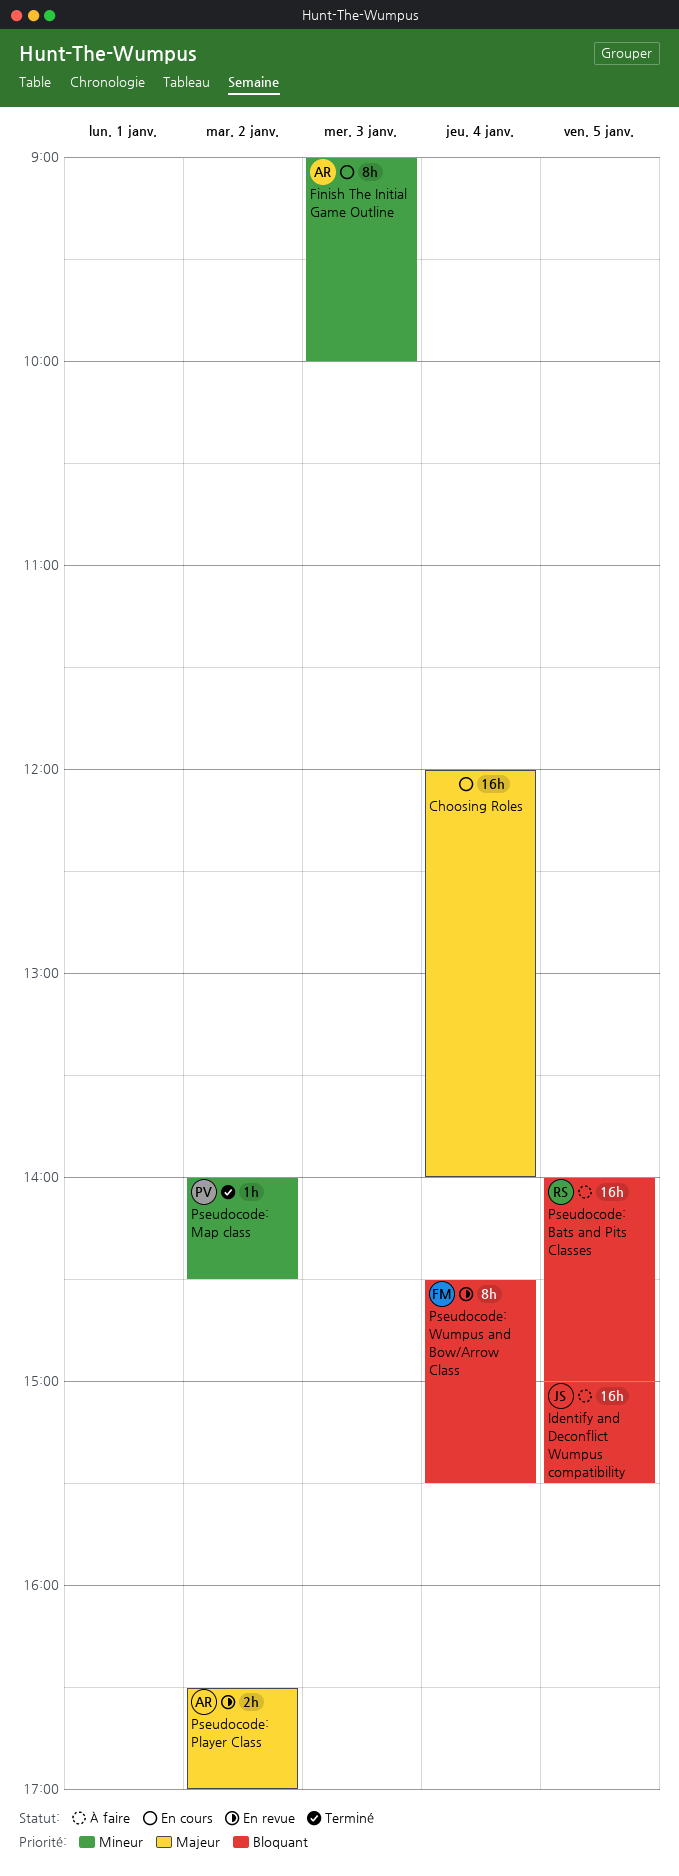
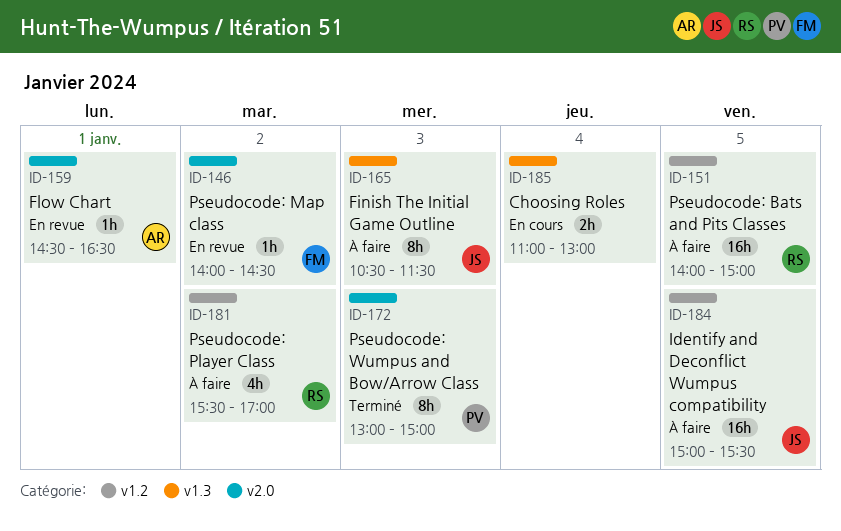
Choosing Roles, estimate: 16h -> 2h
Choosing Roles, begins: 12:00 -> 11:00
Choosing Roles, ends: 14:00 -> 13:00
Finish The Initial Game Outline, status: En cours -> À faire
Finish The Initial Game Outline, owner: AR -> JS
Finish The Initial Game Outline, begins: 09:00 -> 10:30
Finish The Initial Game Outline, ends: 10:00 -> 11:30
Flow Chart: none -> present
Pseudocode: Map class, status: Terminé -> En revue
Pseudocode: Map class, owner: PV -> FM
Pseudocode: Player Class, status: En revue -> À faire
Pseudocode: Player Class, owner: AR -> RS
Pseudocode: Player Class, estimate: 2h -> 4h
Pseudocode: Player Class, begins: 16:30 -> 15:30
Pseudocode: Wumpus and Bow/Arrow Class, status: En revue -> Terminé
Pseudocode: Wumpus and Bow/Arrow Class, owner: FM -> PV
Pseudocode: Wumpus and Bow/Arrow Class, day: Jan 4 -> Jan 3
Pseudocode: Wumpus and Bow/Arrow Class, begins: 14:30 -> 13:00
Pseudocode: Wumpus and Bow/Arrow Class, ends: 15:30 -> 15:00

